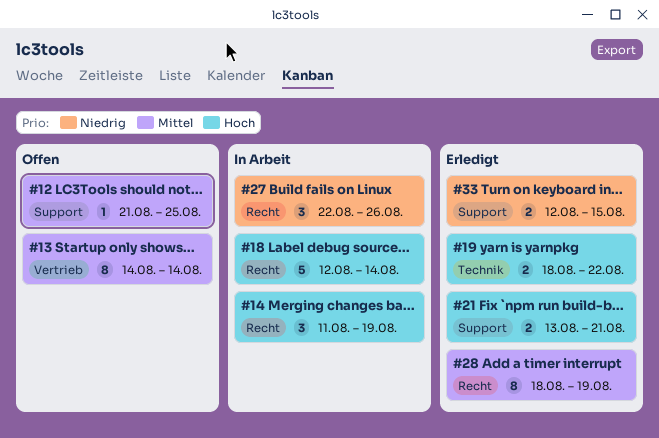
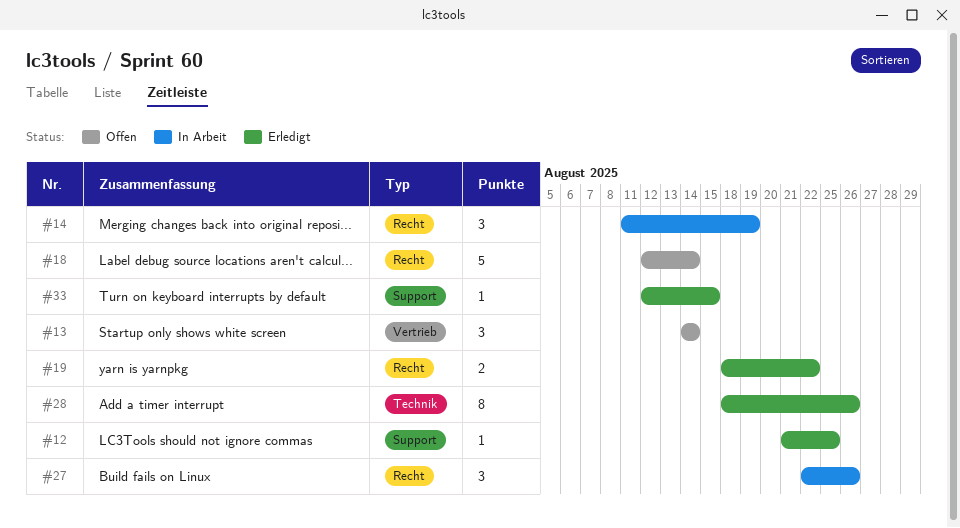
#12, status: Offen -> Erledigt
#13, estimate: 8 -> 3
#18, status: In Arbeit -> Offen
#19, label: Technik -> Recht
#21: present -> none
#28, label: Recht -> Technik
#28, due: Aug 19 -> Aug 26
#33, estimate: 2 -> 1

